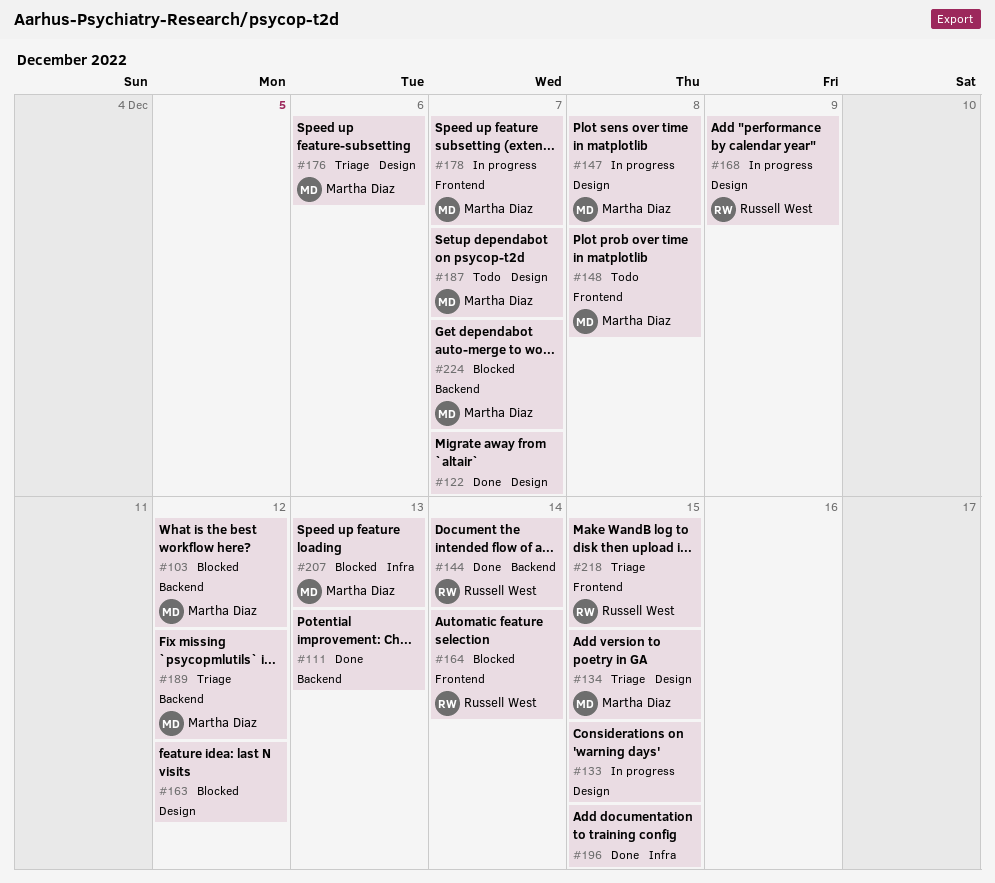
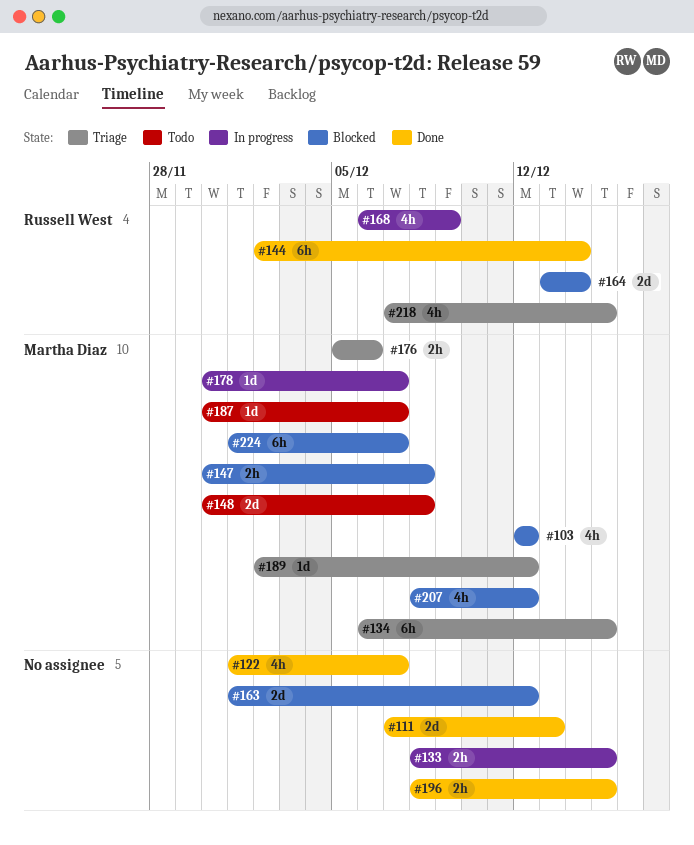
#147, status: In progress -> Blocked
#207, due: Dec 13 -> Dec 12

